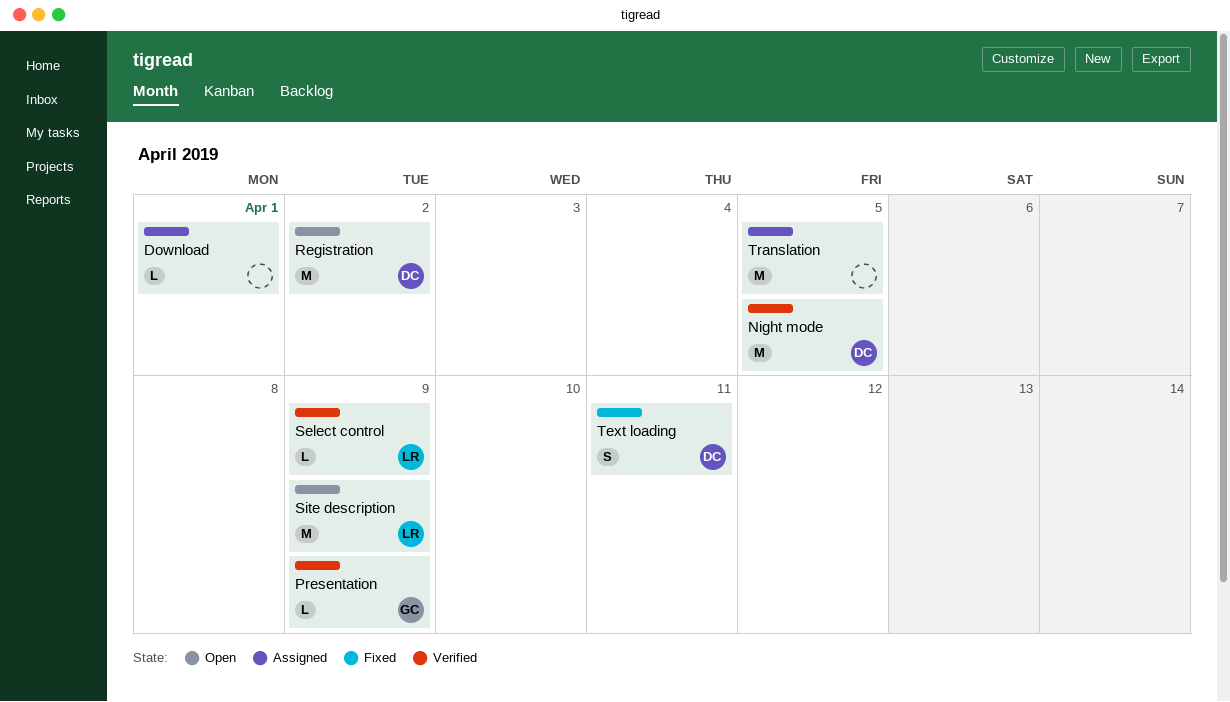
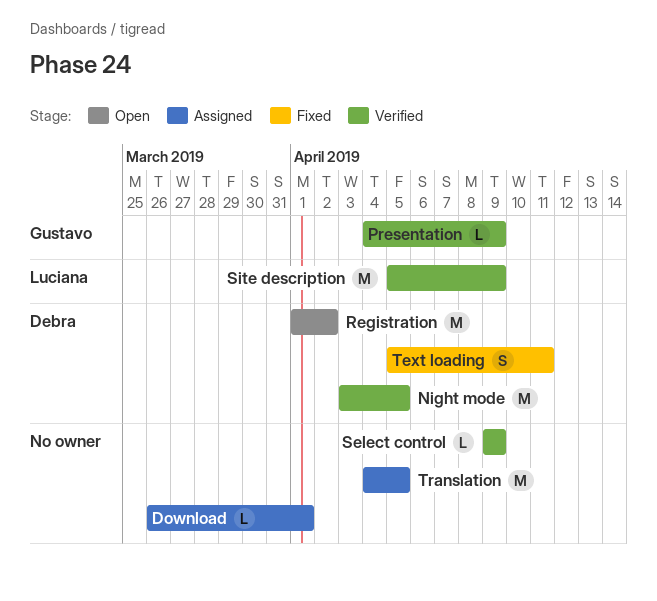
Select control, owner: Luciana -> none
Site description, status: Open -> Verified

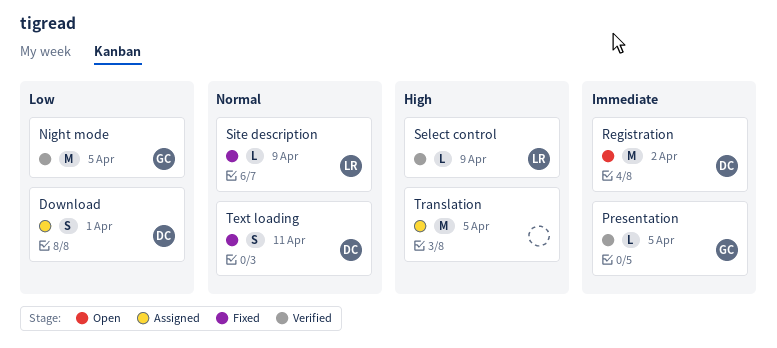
Download, owner: none -> Debra
Download, estimate: L -> S
Night mode, owner: Debra -> Gustavo
Presentation, due: Apr 9 -> Apr 5
Select control, owner: none -> Luciana
Site description, status: Verified -> Fixed
Site description, estimate: M -> L

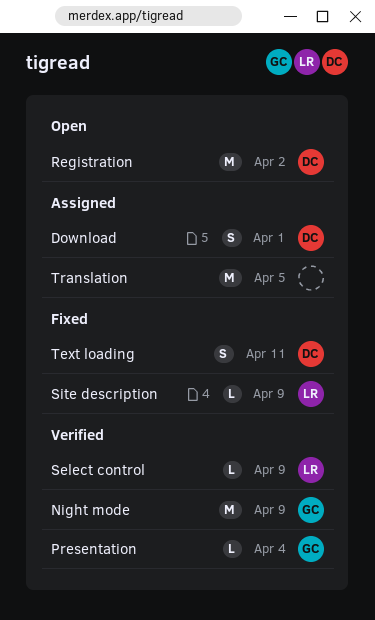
Night mode, due: Apr 5 -> Apr 9
Presentation, due: Apr 5 -> Apr 4

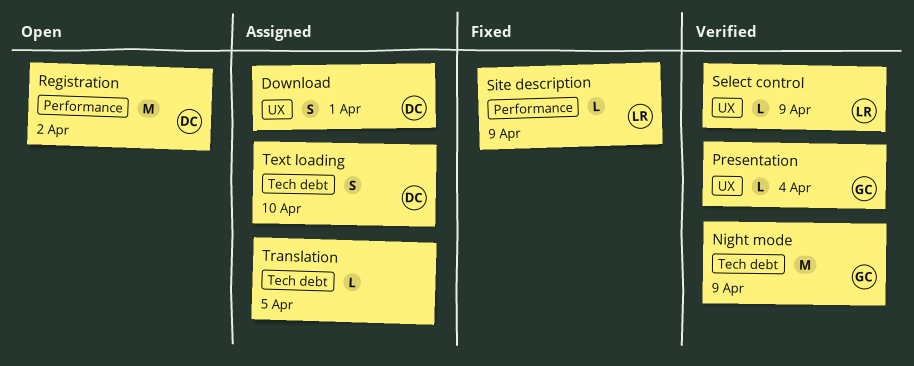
Text loading, status: Fixed -> Assigned
Text loading, due: Apr 11 -> Apr 10
Translation, estimate: M -> L

